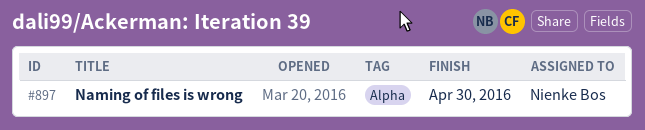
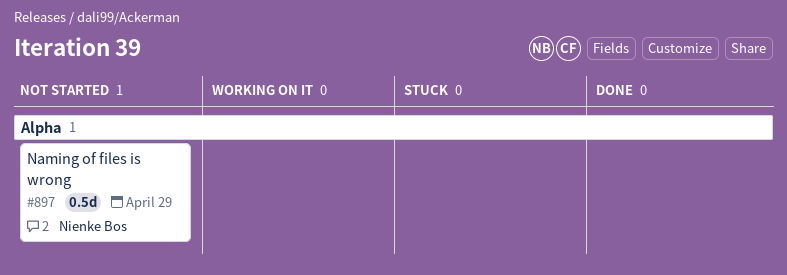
#897, due: Apr 30 -> Apr 29

